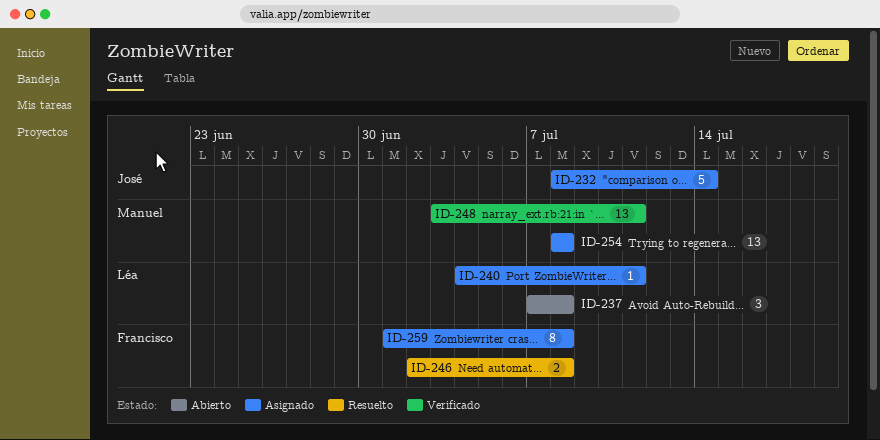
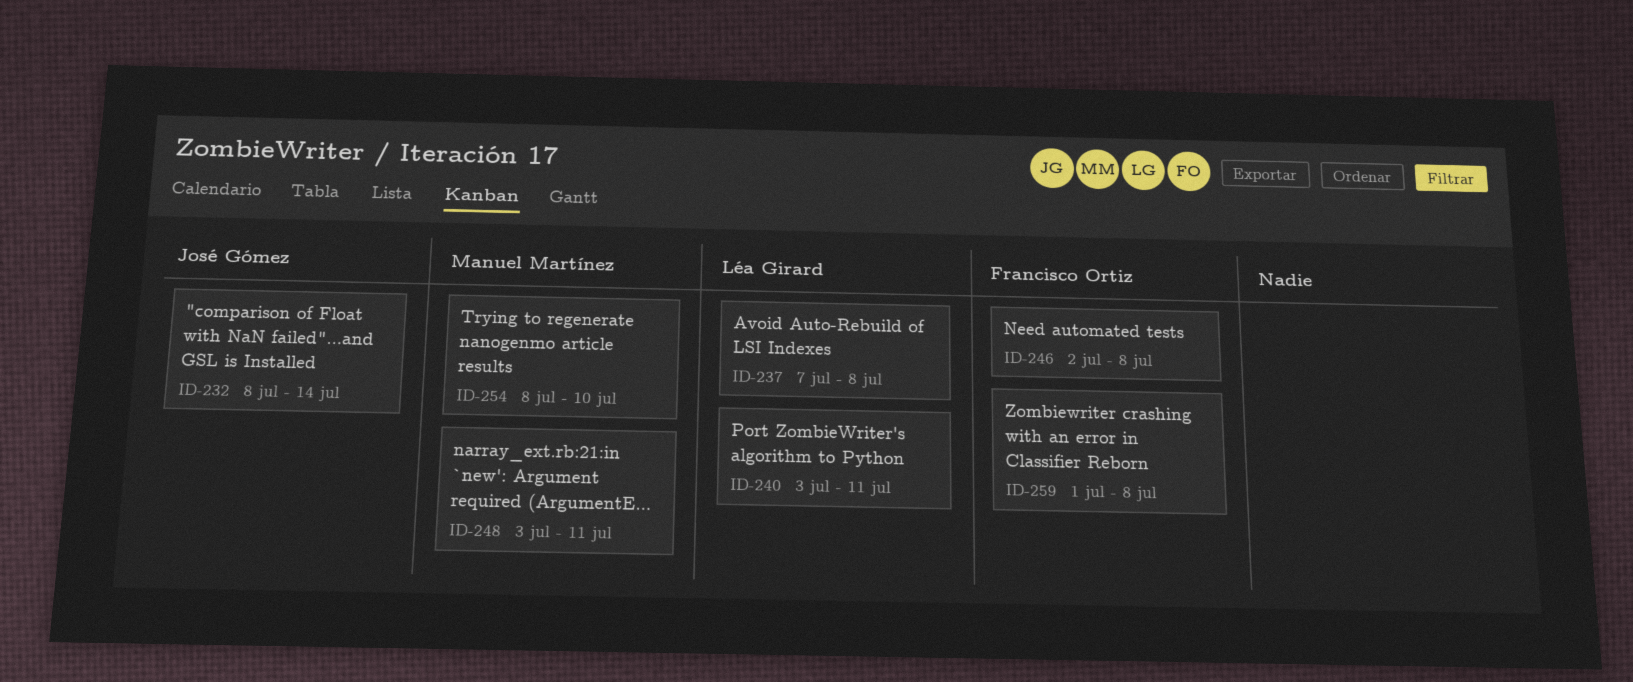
ID-240, start: Jul 4 -> Jul 3
ID-254, due: Jul 8 -> Jul 10

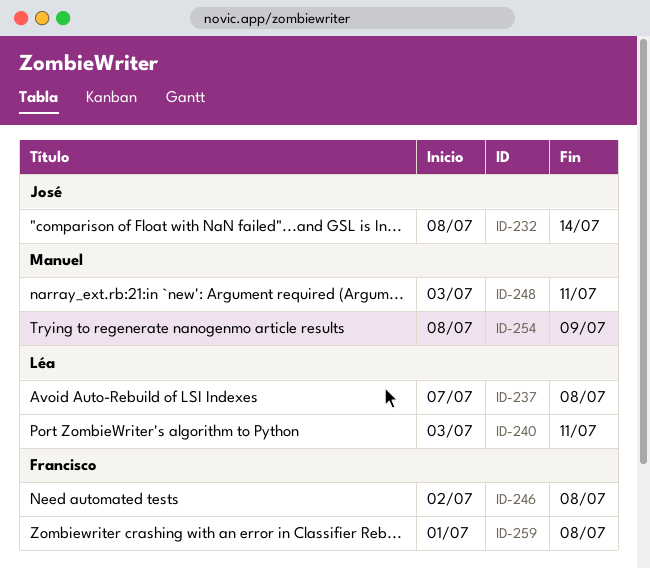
ID-254, due: Jul 10 -> Jul 9

